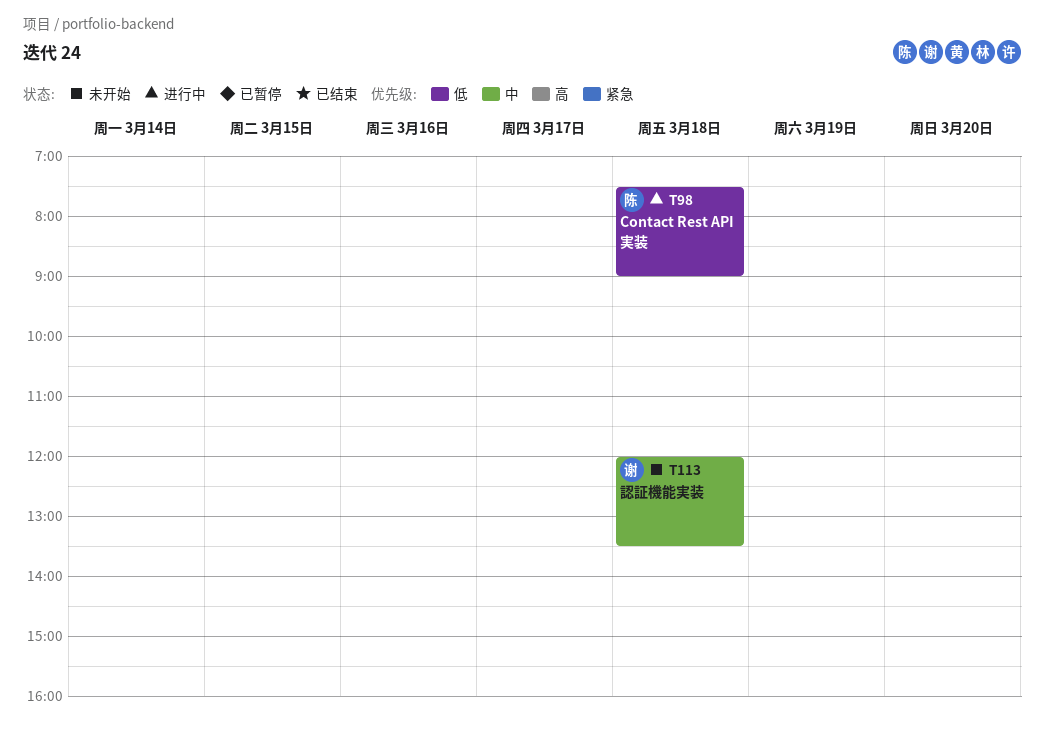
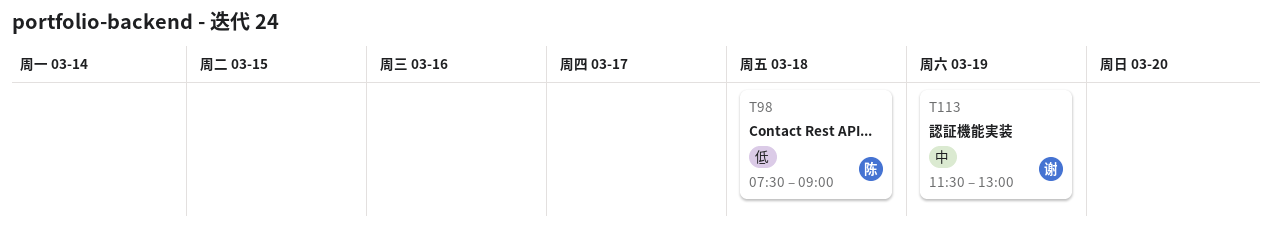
T113, day: Mar 18 -> Mar 19
T113, begins: 12:00 -> 11:30
T113, ends: 13:30 -> 13:00

